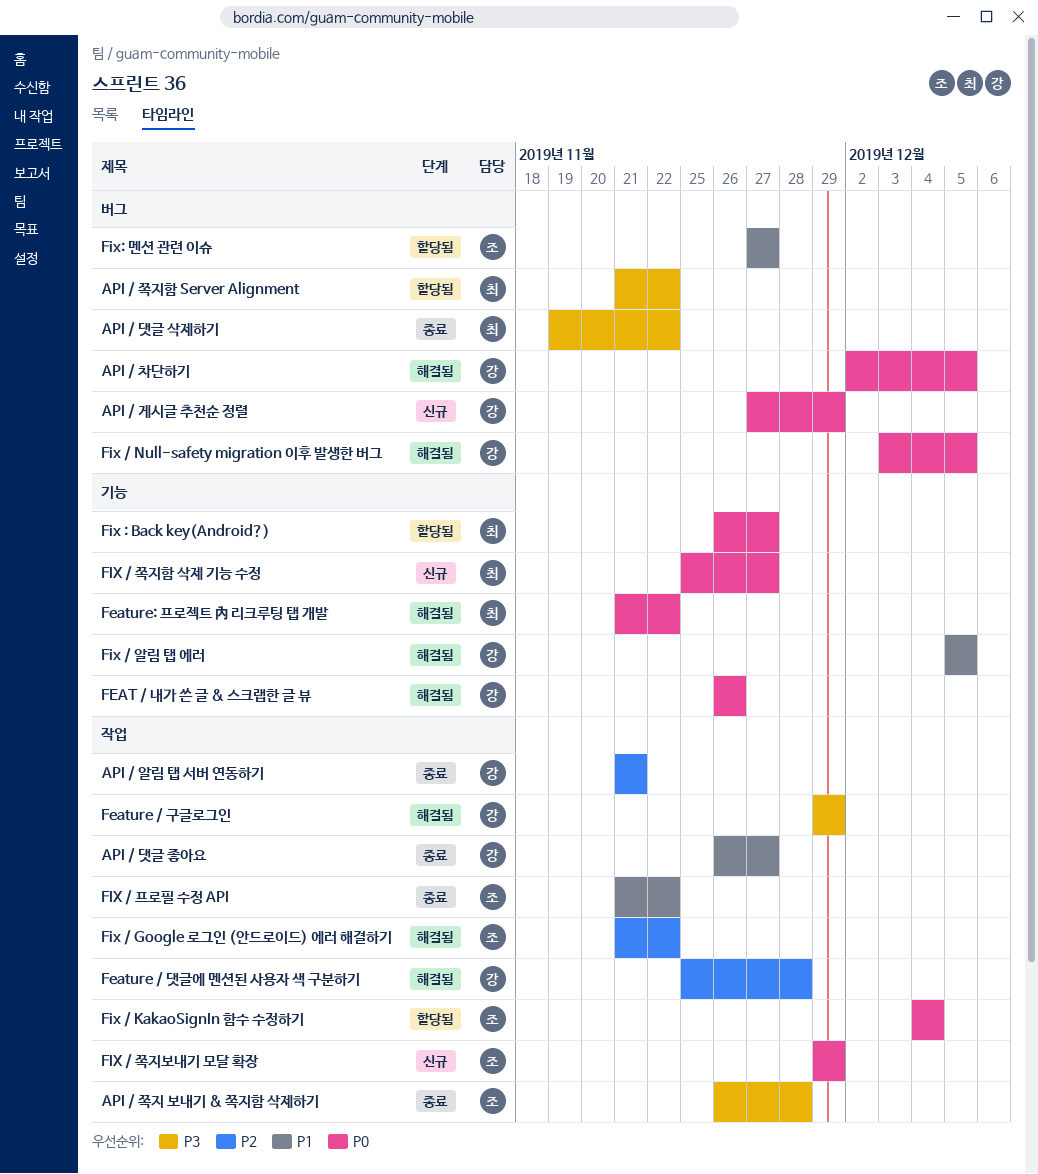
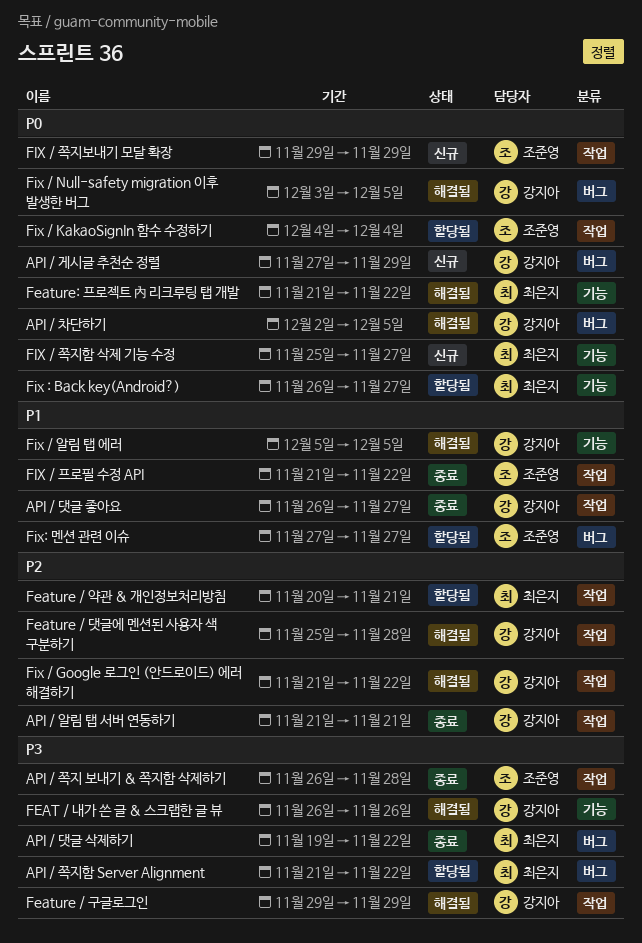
FEAT / 내가 쓴 글 & 스크랩한 글 뷰, priority: P0 -> P3
Feature / 약관 & 개인정보처리방침: none -> present
Fix / Google 로그인 (안드로이드) 에러 해결하기, owner: 조준영 -> 강지아

